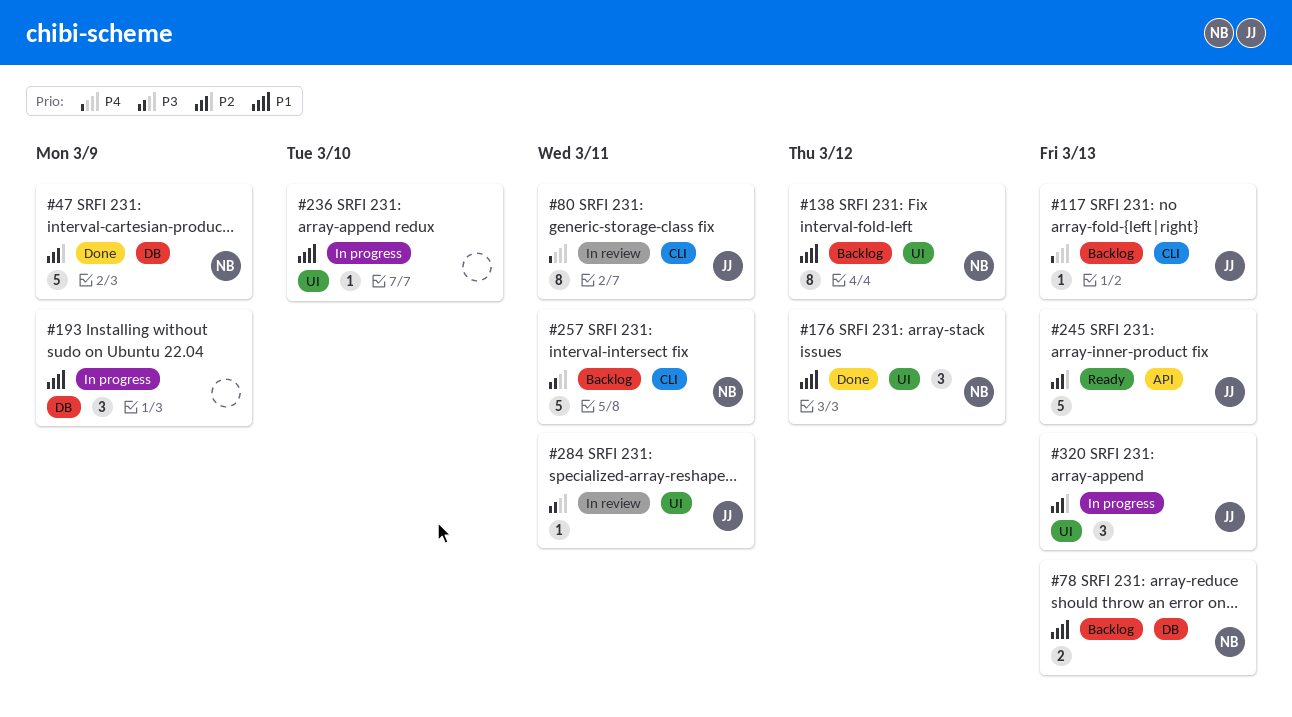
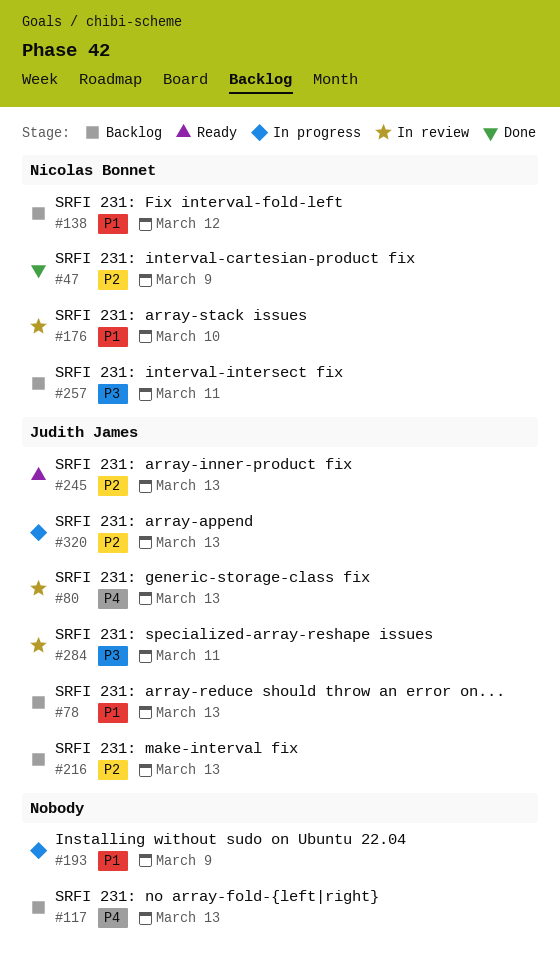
#78, owner: Nicolas Bonnet -> Judith James
#80, due: Mar 11 -> Mar 13
#117, owner: Judith James -> none
#176, status: Done -> In review
#176, due: Mar 12 -> Mar 10
#216: none -> present
#236: present -> none

